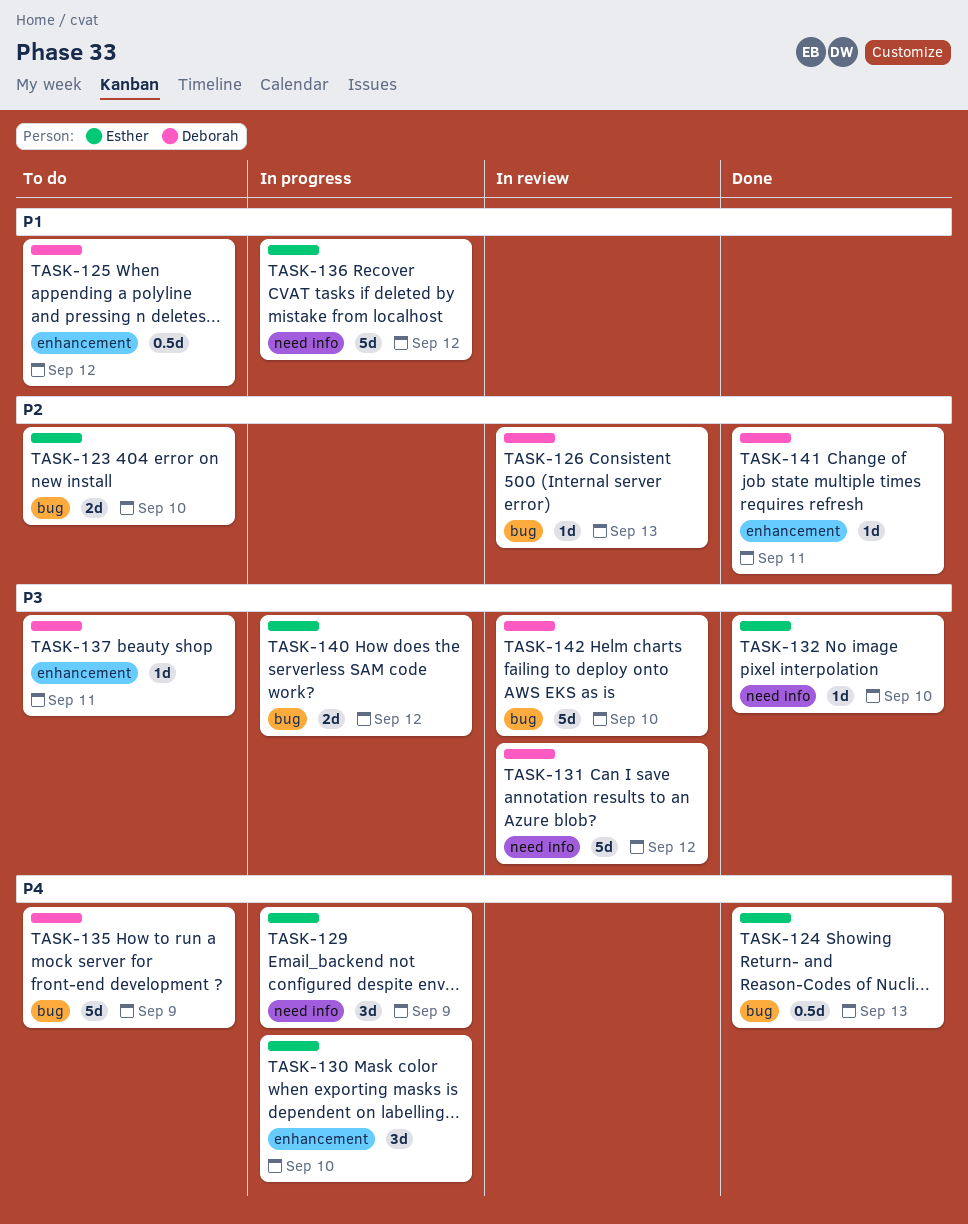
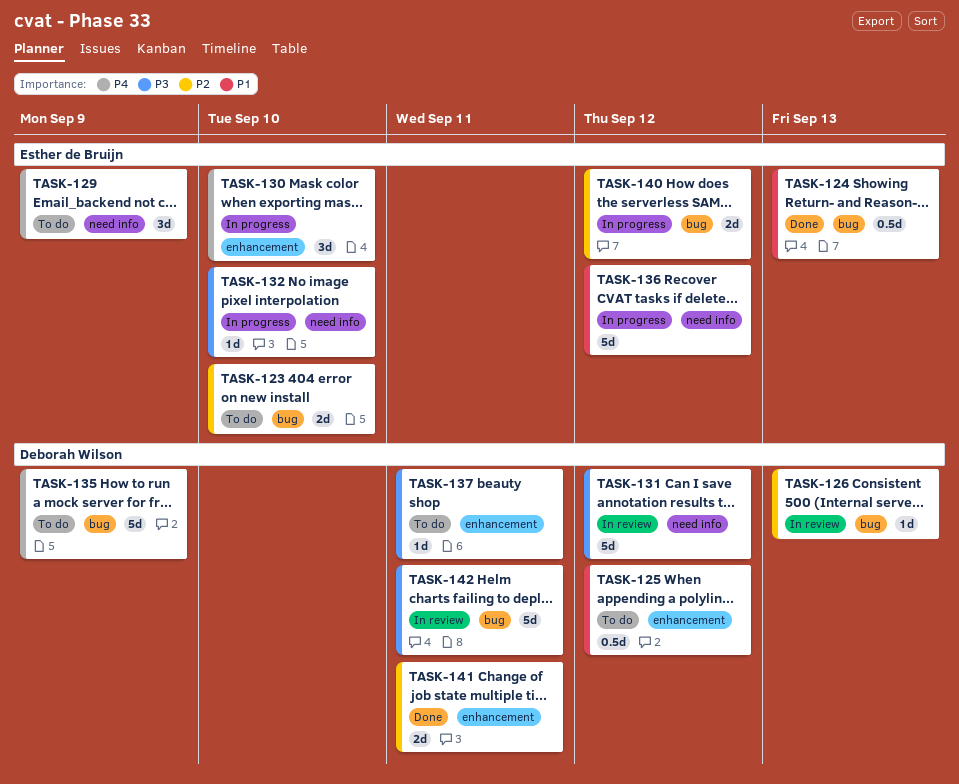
TASK-124, priority: P4 -> P1
TASK-129, status: In progress -> To do
TASK-132, status: Done -> In progress
TASK-140, priority: P3 -> P2
TASK-141, estimate: 1d -> 2d
TASK-142, due: Sep 10 -> Sep 11

